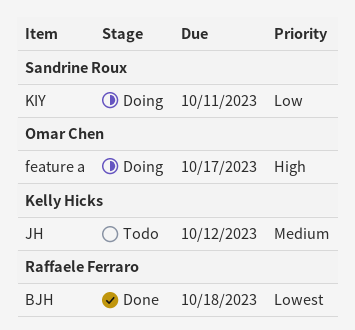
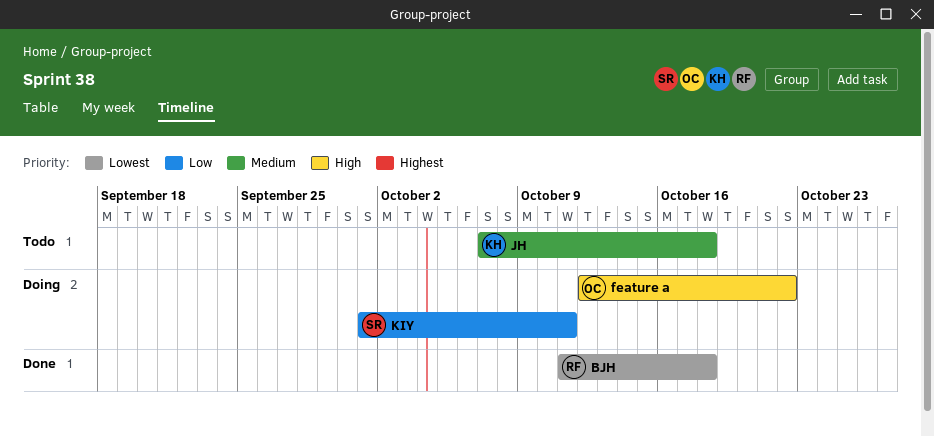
feature a, due: Oct 17 -> Oct 22
JH, due: Oct 12 -> Oct 18

